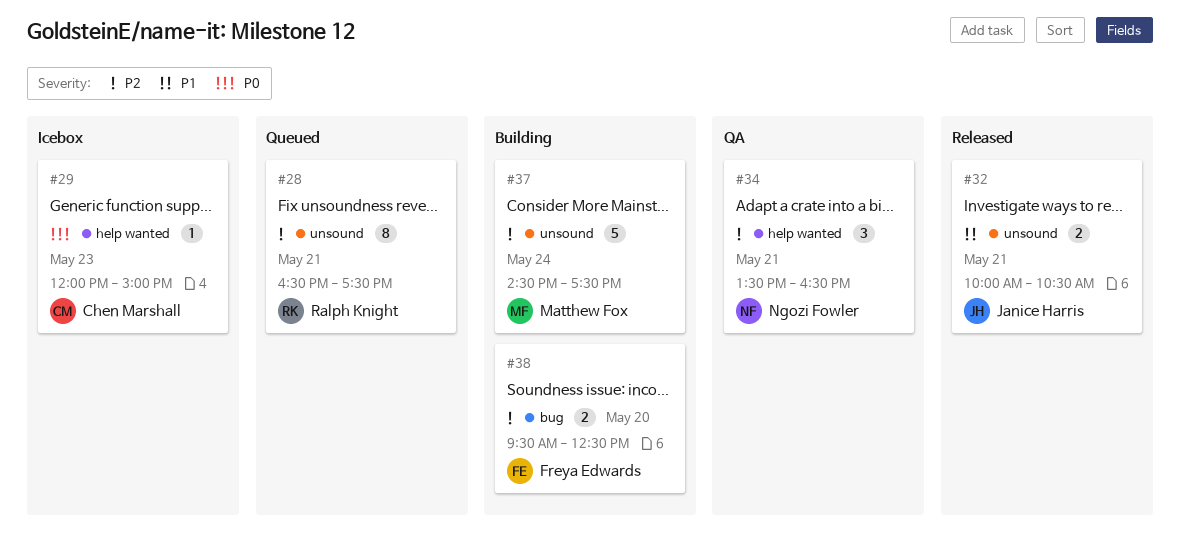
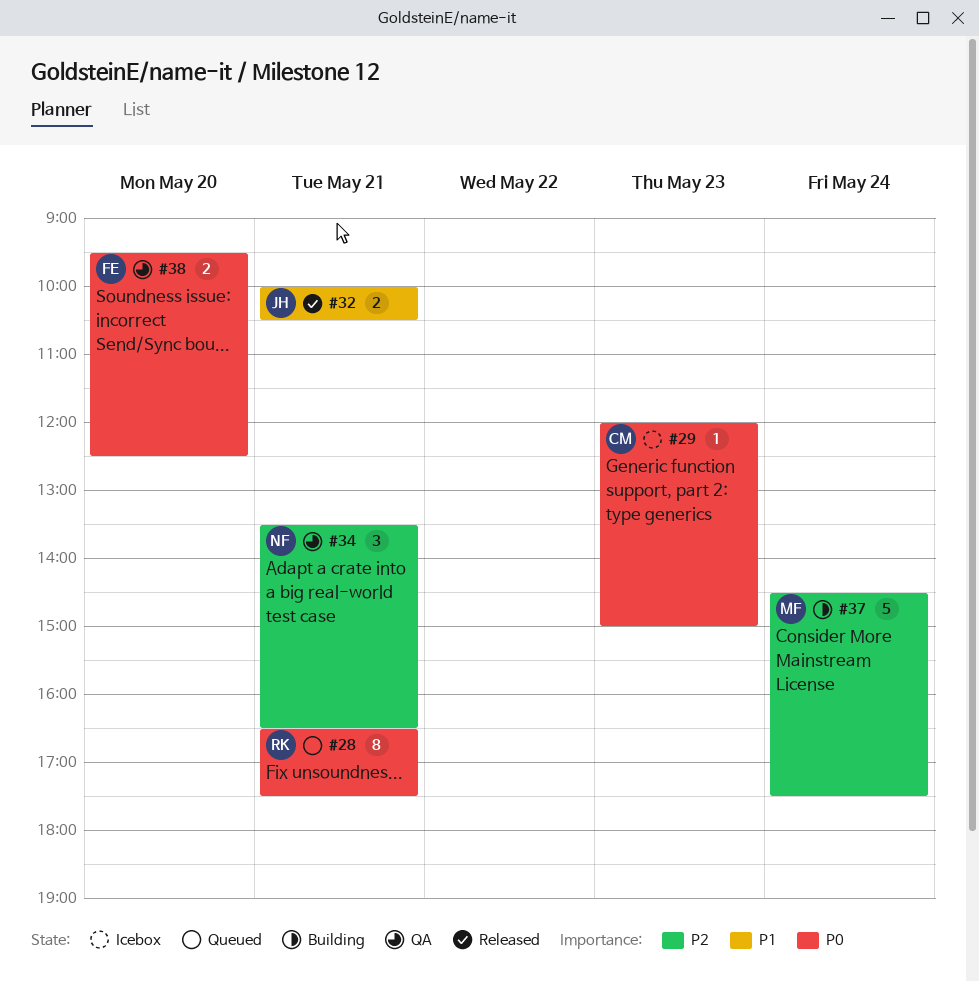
#28, priority: P2 -> P0
#38, status: Building -> QA
#38, priority: P2 -> P0

